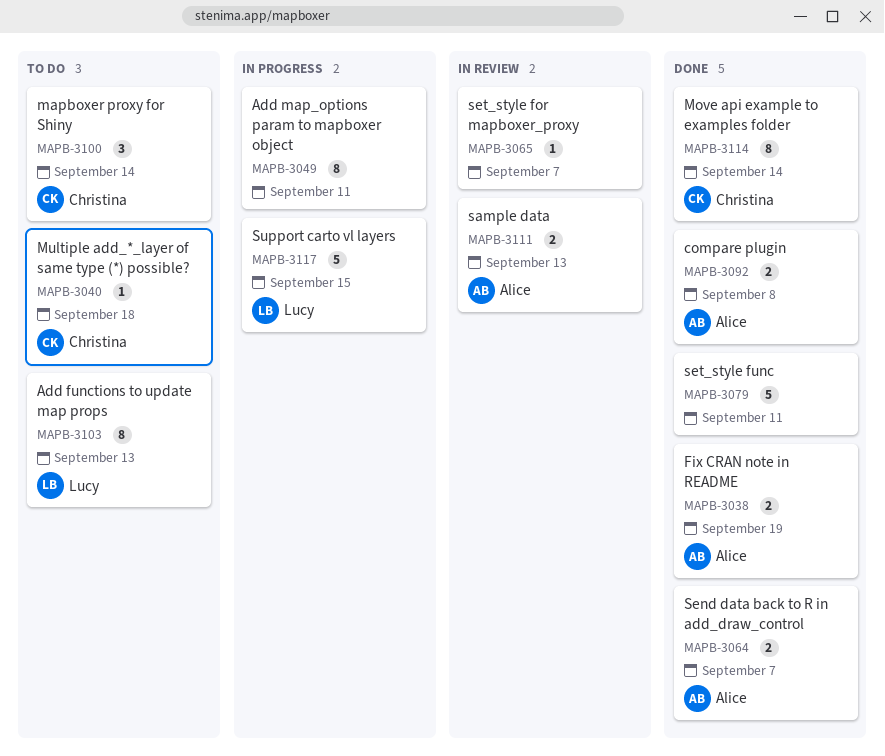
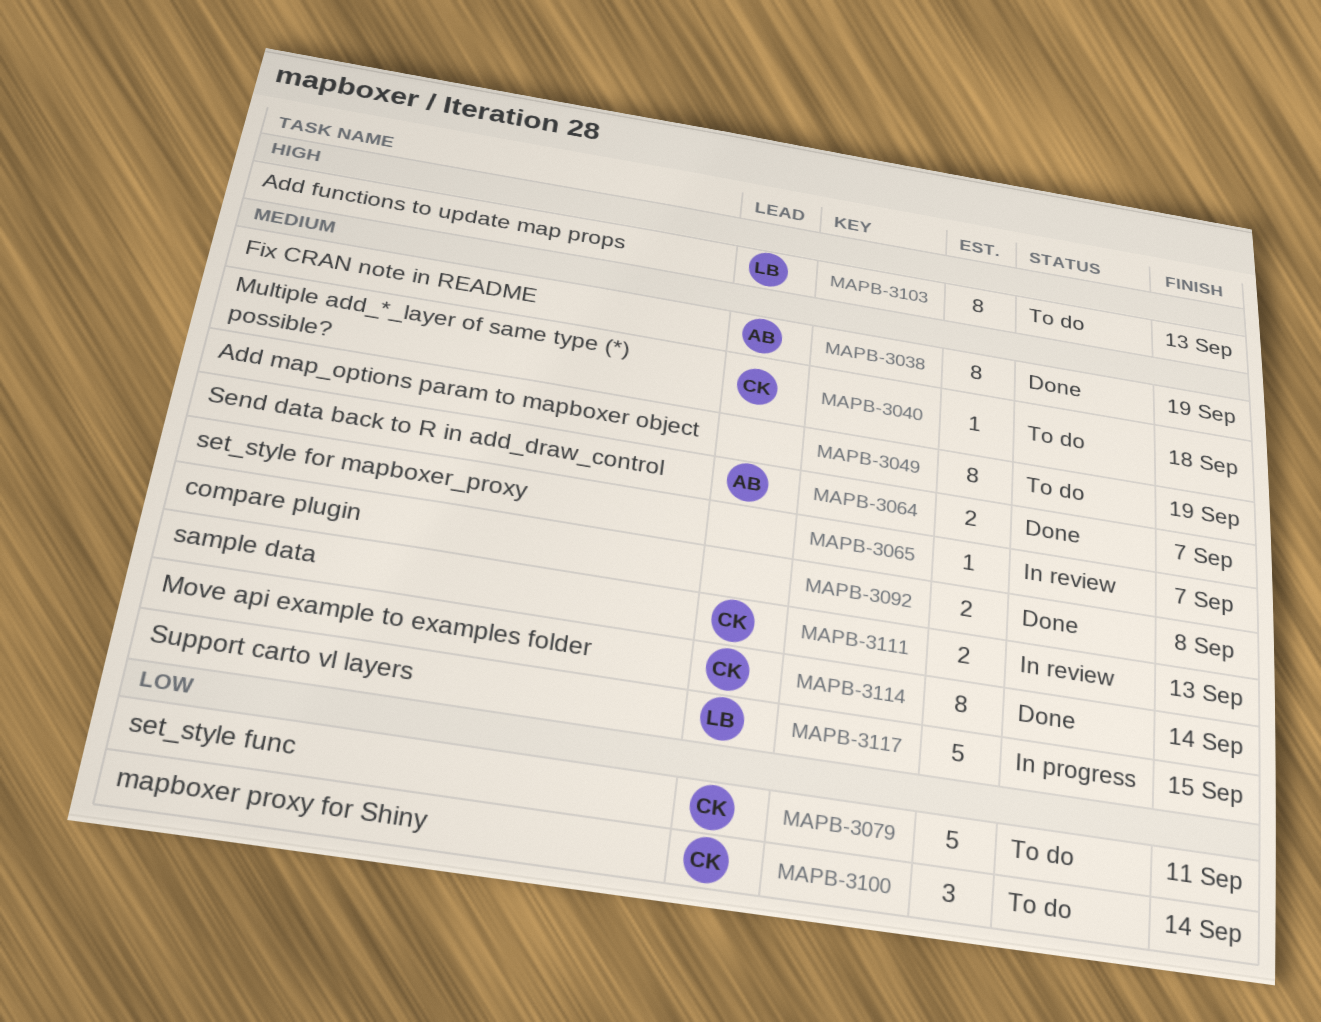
MAPB-3038, estimate: 2 -> 8
MAPB-3049, status: In progress -> To do
MAPB-3049, due: Sep 11 -> Sep 19
MAPB-3079, status: Done -> To do
MAPB-3079, owner: none -> Christina
MAPB-3092, owner: Alice -> none
MAPB-3111, owner: Alice -> Christina

